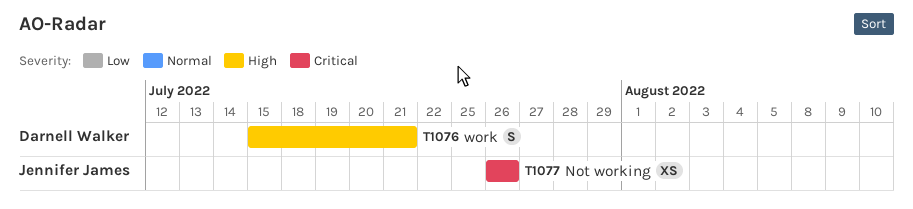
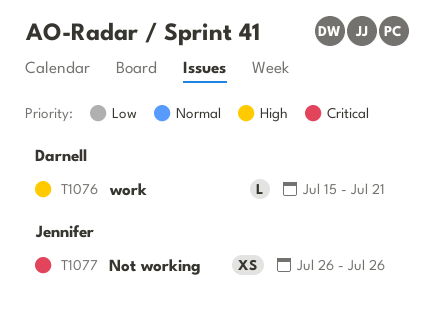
T1076, estimate: S -> L

